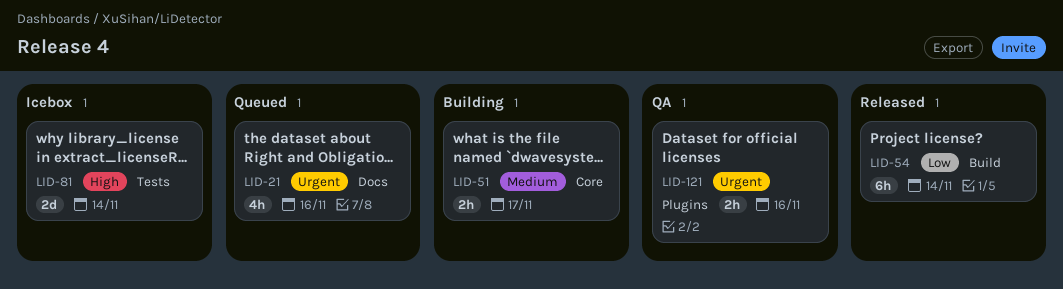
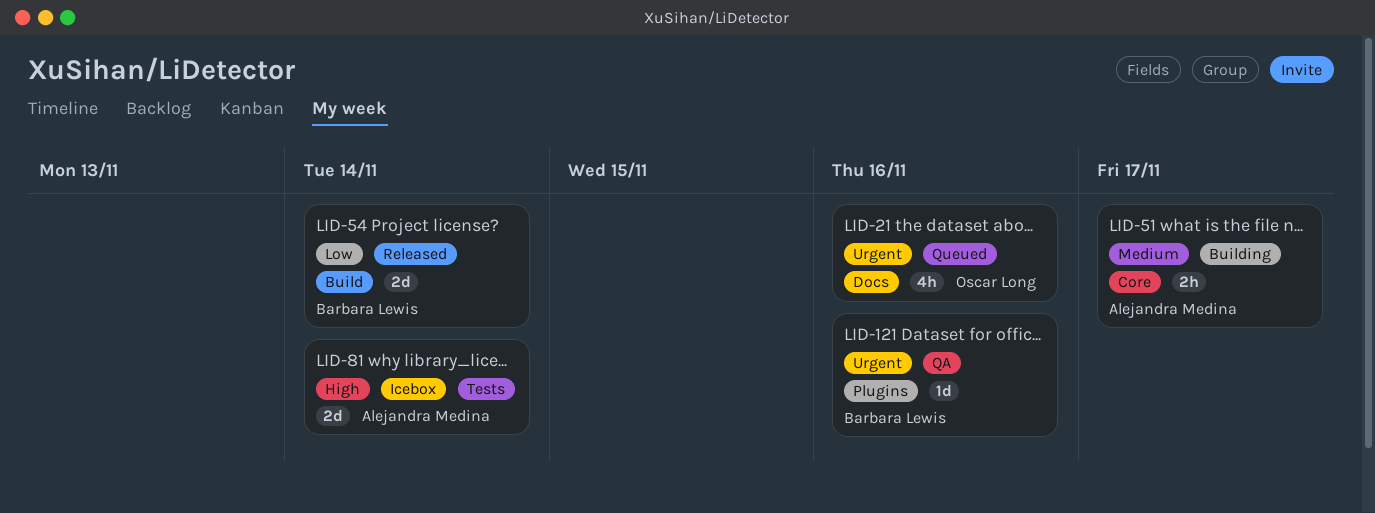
LID-54, estimate: 6h -> 2d
LID-121, estimate: 2h -> 1d

